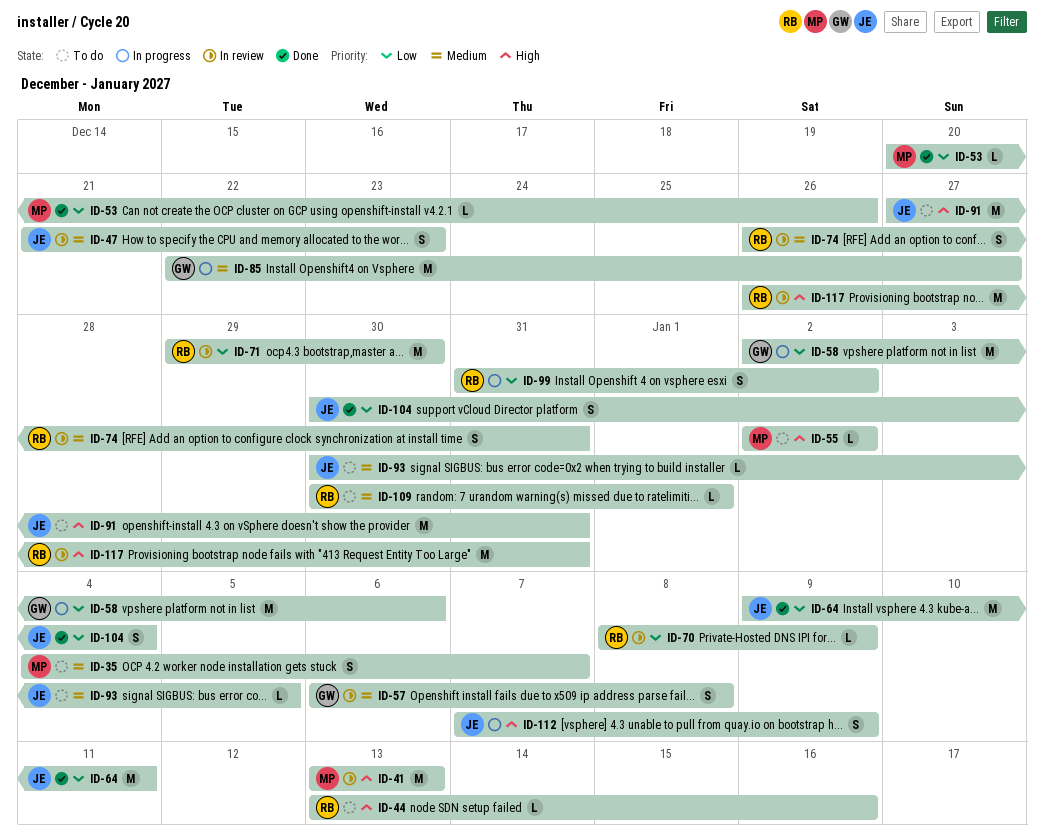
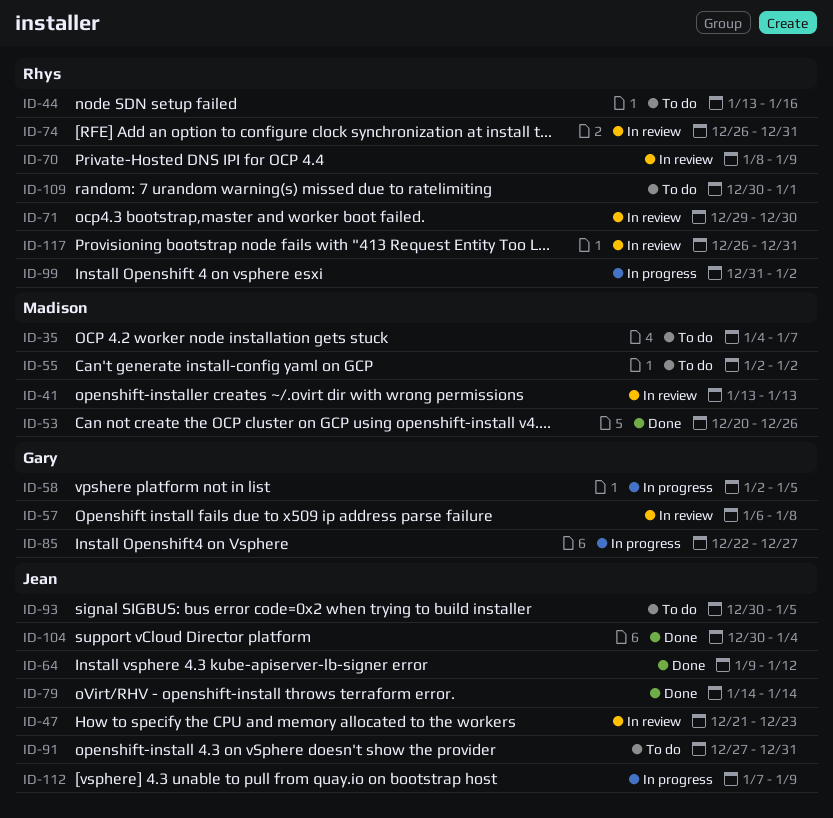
ID-58, due: Jan 6 -> Jan 5
ID-64, due: Jan 11 -> Jan 12
ID-79: none -> present

